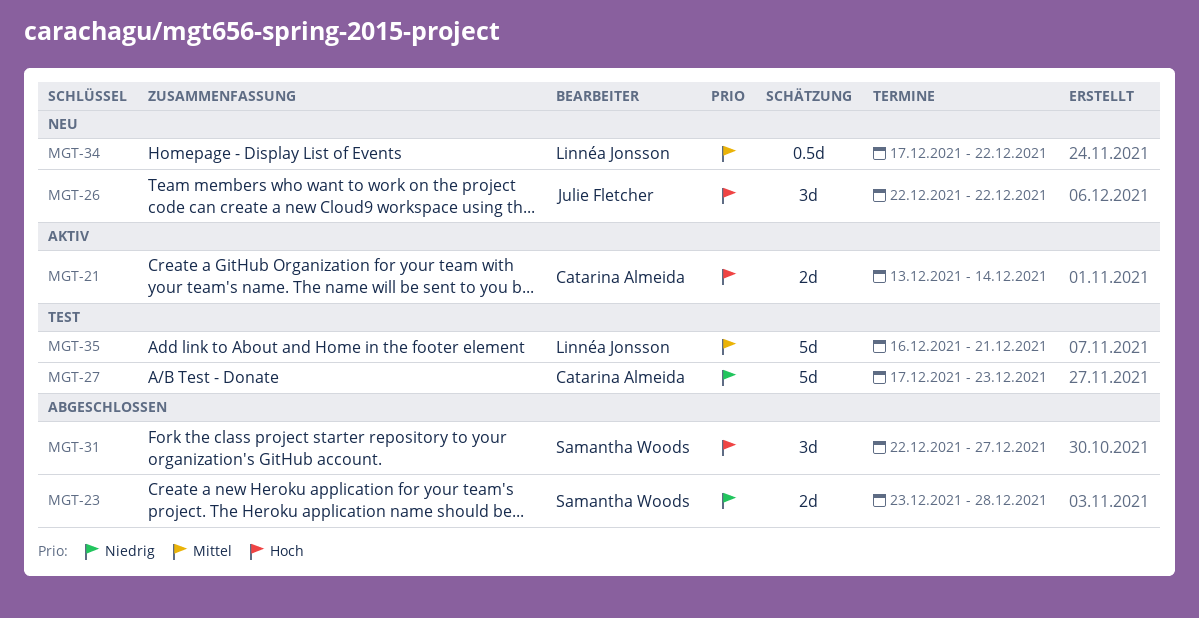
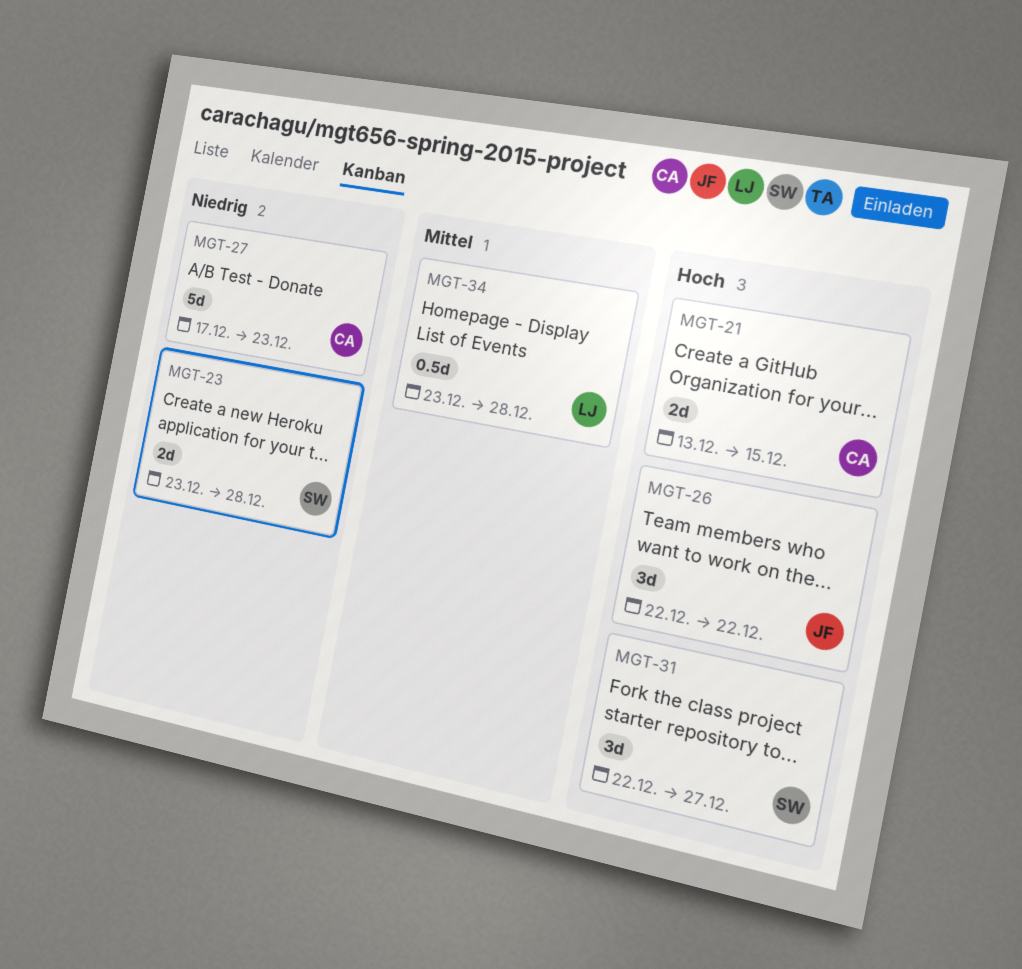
MGT-21, due: Dec 14 -> Dec 15
MGT-34, start: Dec 17 -> Dec 23
MGT-34, due: Dec 22 -> Dec 28
MGT-35: present -> none

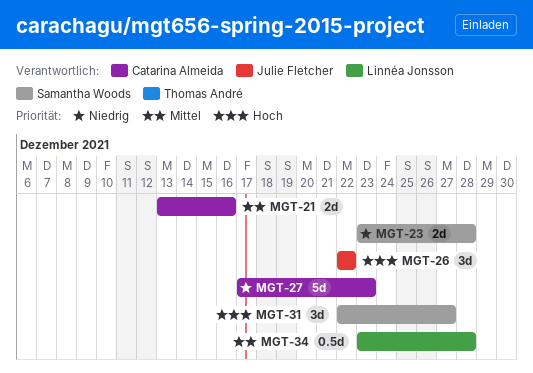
MGT-21, priority: Hoch -> Mittel
MGT-21, due: Dec 15 -> Dec 16

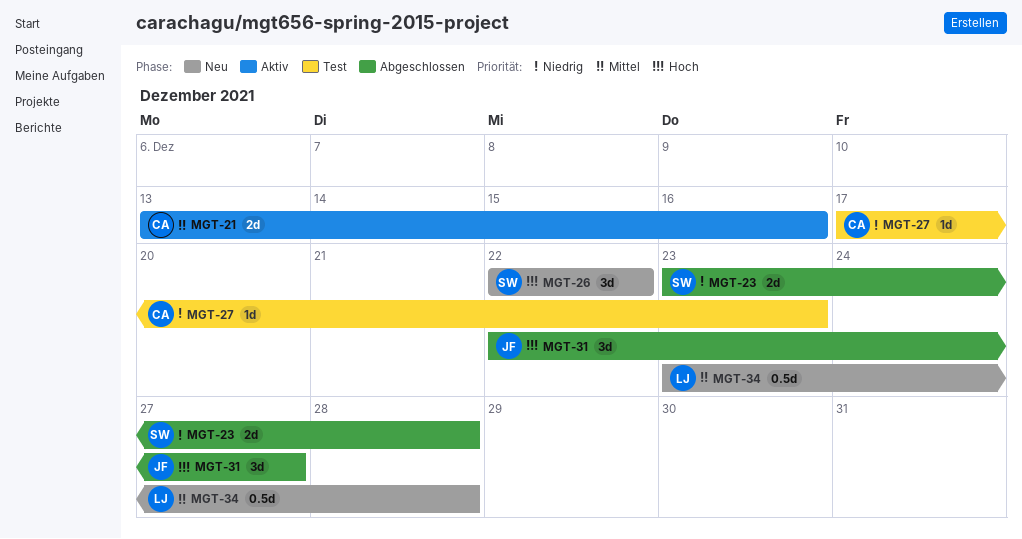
MGT-26, owner: Julie Fletcher -> Samantha Woods
MGT-27, estimate: 5d -> 1d
MGT-31, owner: Samantha Woods -> Julie Fletcher

